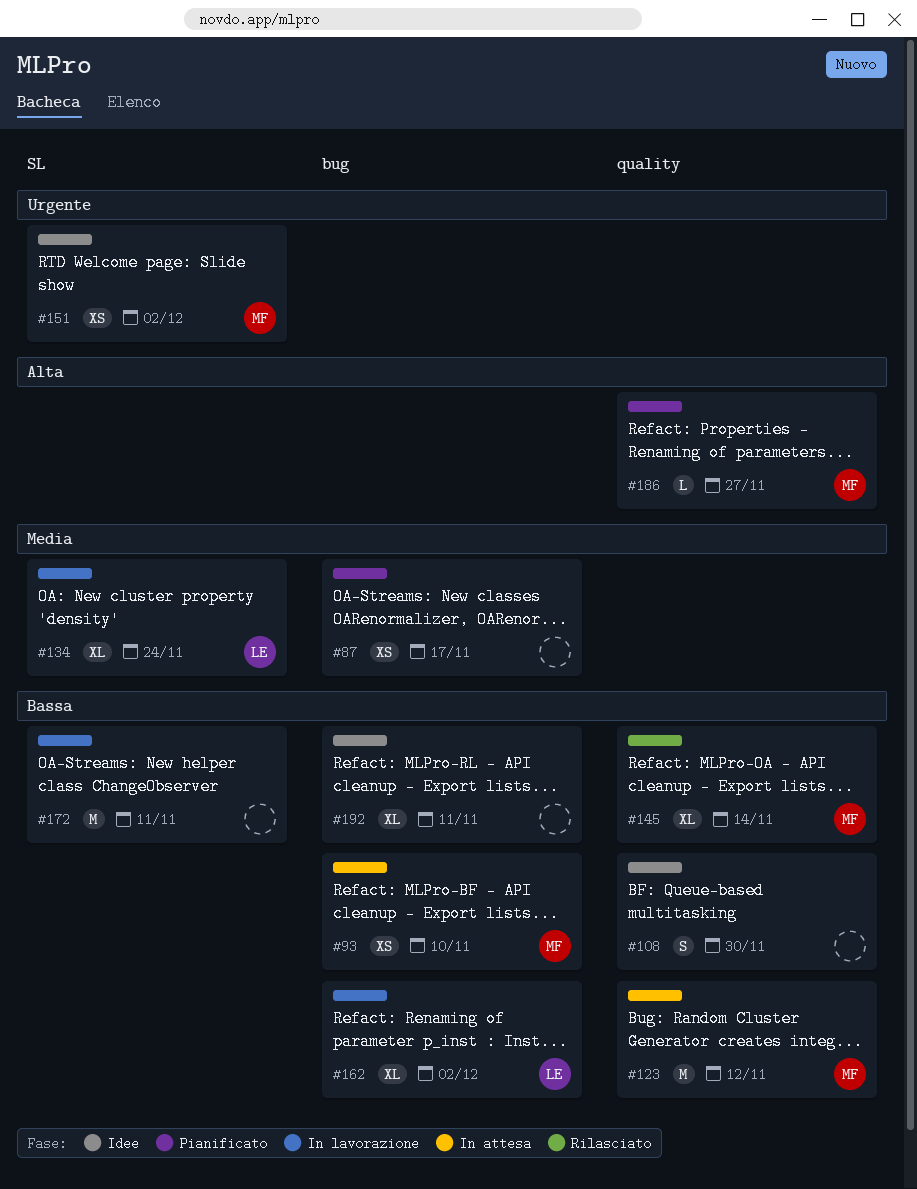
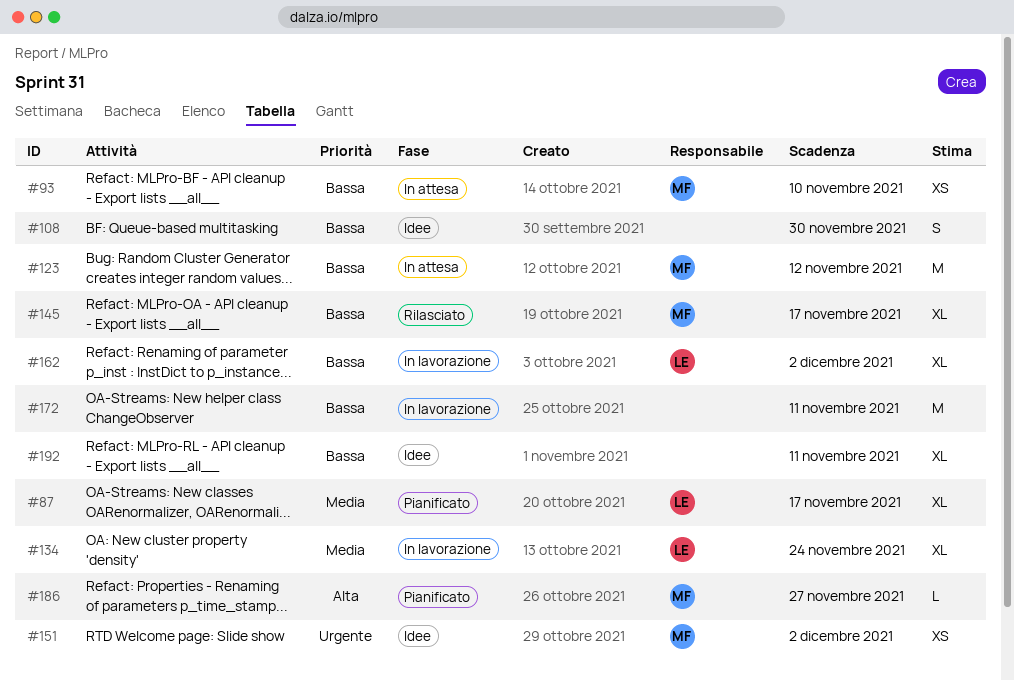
#87, owner: none -> LE
#87, estimate: XS -> XL
#145, due: Nov 14 -> Nov 17

